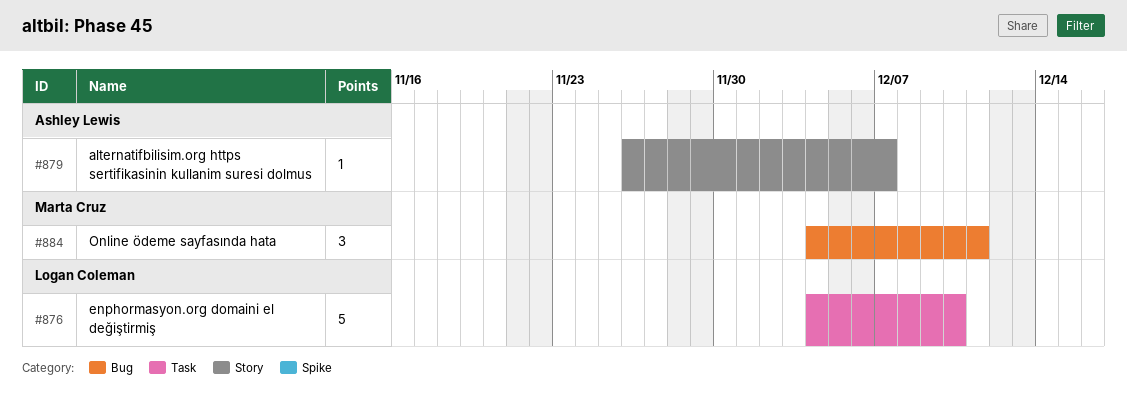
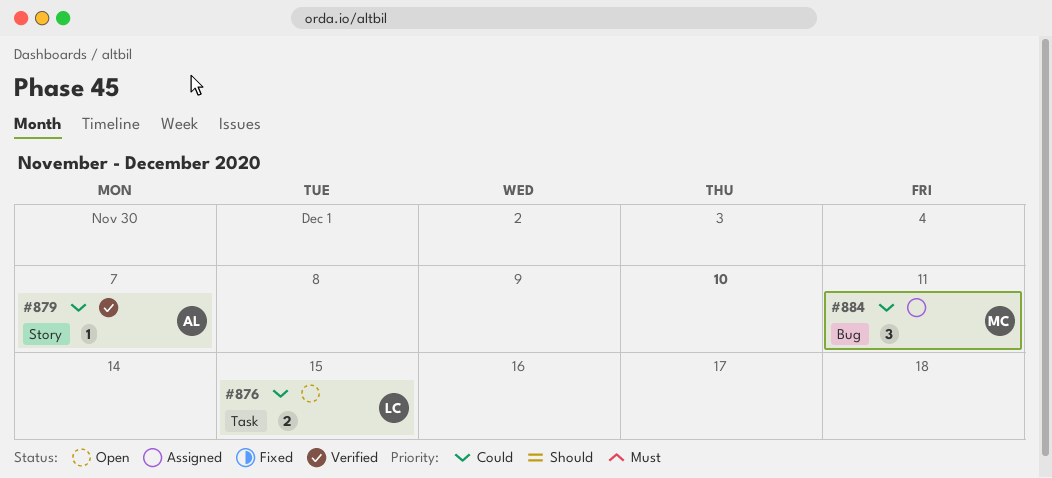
#876, estimate: 5 -> 2
#876, due: Dec 10 -> Dec 15

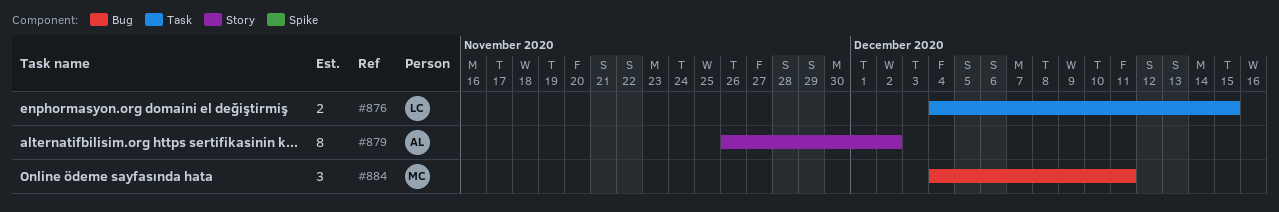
#879, estimate: 1 -> 8
#879, due: Dec 7 -> Dec 2

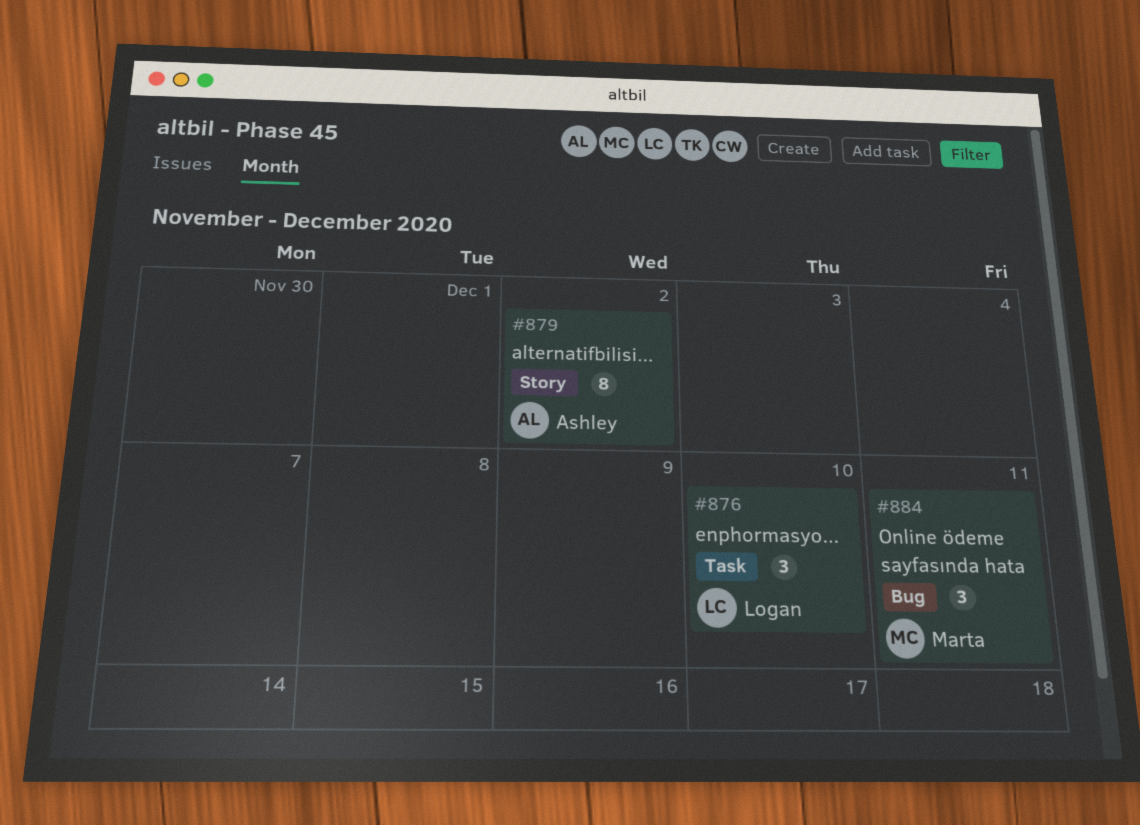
#876, estimate: 2 -> 3
#876, due: Dec 15 -> Dec 10

